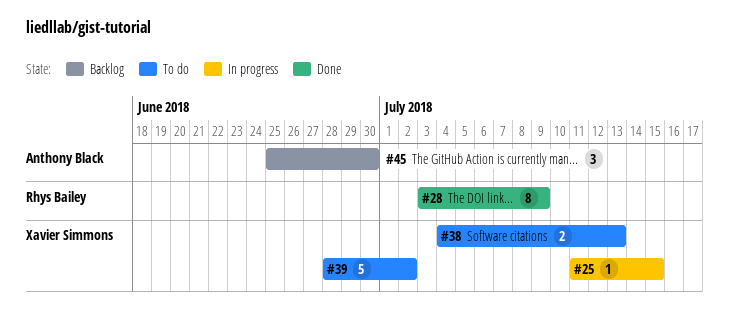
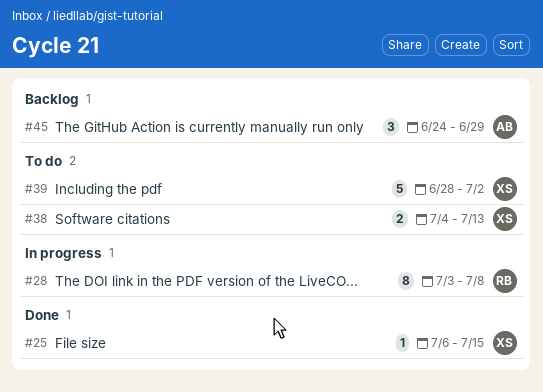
#25, status: In progress -> Done
#25, start: Jul 11 -> Jul 6
#28, status: Done -> In progress
#28, due: Jul 9 -> Jul 8
#45, start: Jun 25 -> Jun 24
#45, due: Jun 30 -> Jun 29

